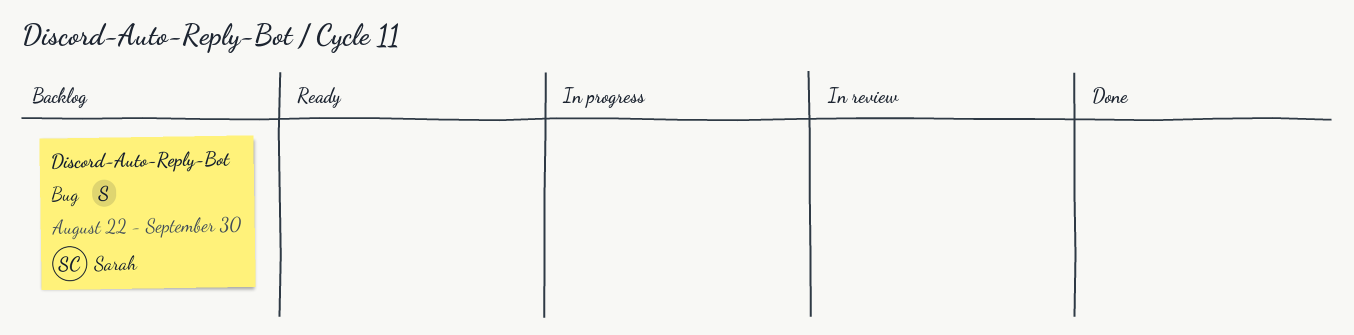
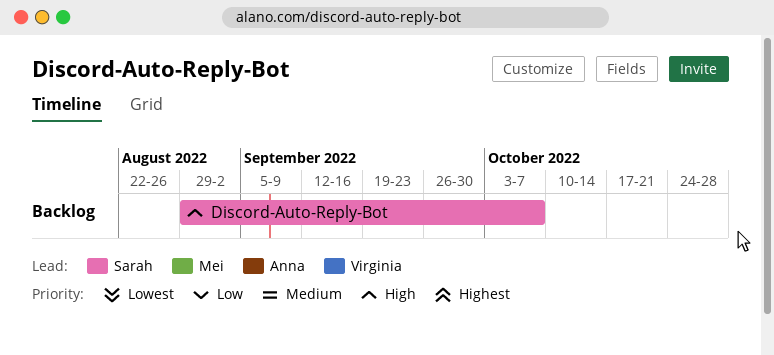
Discord-Auto-Reply-Bot, start: Aug 22 -> Aug 29
Discord-Auto-Reply-Bot, due: Sep 30 -> Oct 7

